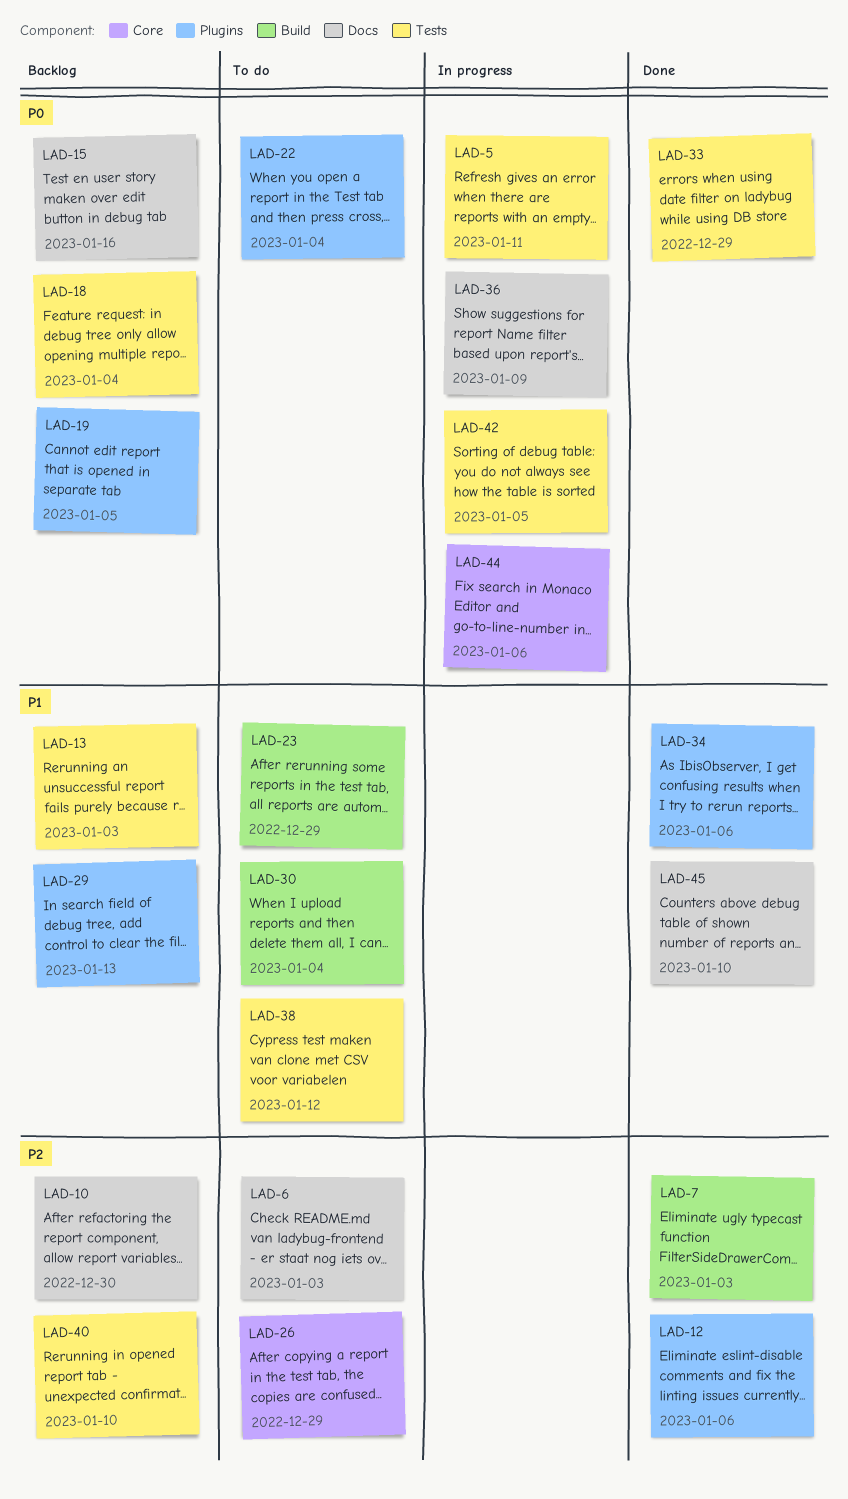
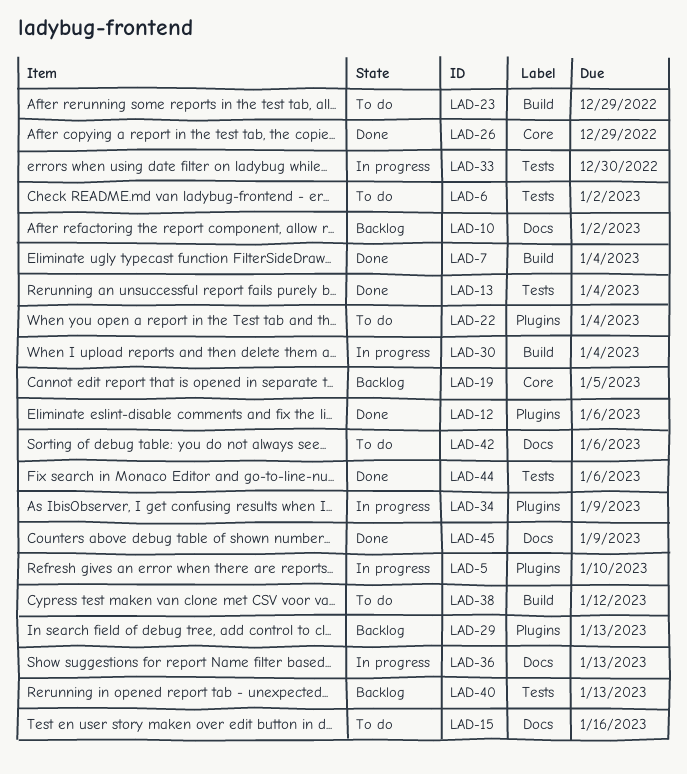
LAD-5, label: Tests -> Plugins
LAD-5, due: Jan 11 -> Jan 10
LAD-6, label: Docs -> Tests
LAD-6, due: Jan 3 -> Jan 2
LAD-7, due: Jan 3 -> Jan 4
LAD-10, due: Dec 30 -> Jan 2
LAD-13, status: Backlog -> Done
LAD-13, due: Jan 3 -> Jan 4
LAD-15, status: Backlog -> To do
LAD-18: present -> none
LAD-19, label: Plugins -> Core
LAD-26, status: To do -> Done
LAD-30, status: To do -> In progress
LAD-33, status: Done -> In progress
LAD-33, due: Dec 29 -> Dec 30
LAD-34, status: Done -> In progress
LAD-34, due: Jan 6 -> Jan 9
LAD-36, due: Jan 9 -> Jan 13
LAD-38, label: Tests -> Build
LAD-40, due: Jan 10 -> Jan 13
LAD-42, status: In progress -> To do
LAD-42, label: Tests -> Docs
LAD-42, due: Jan 5 -> Jan 6
LAD-44, status: In progress -> Done
LAD-44, label: Core -> Tests
LAD-45, due: Jan 10 -> Jan 9

